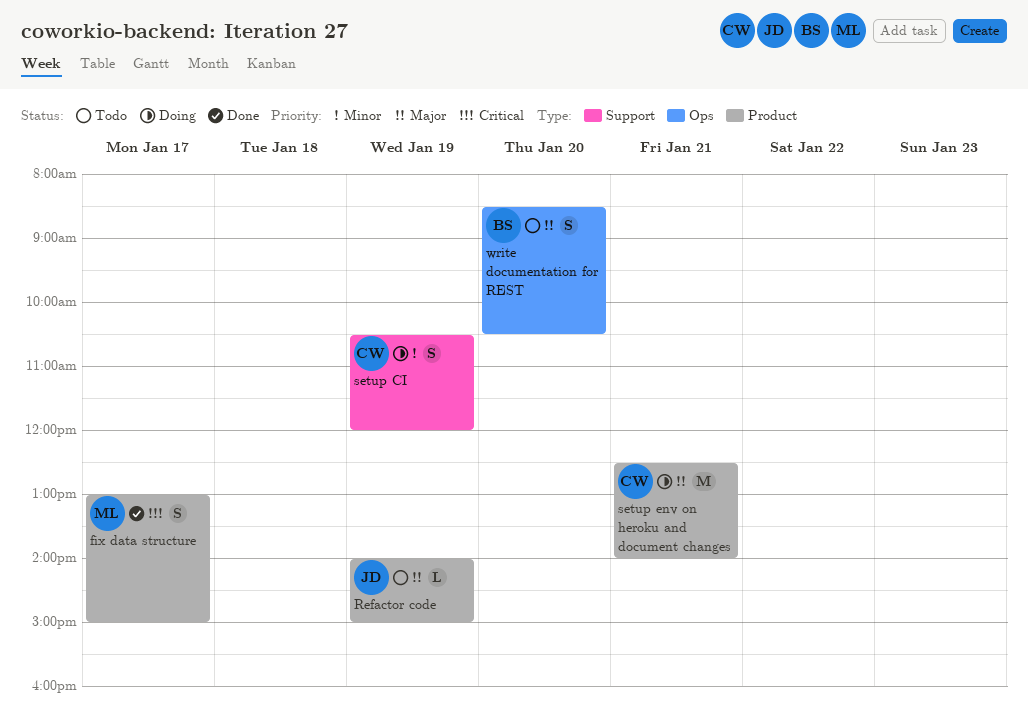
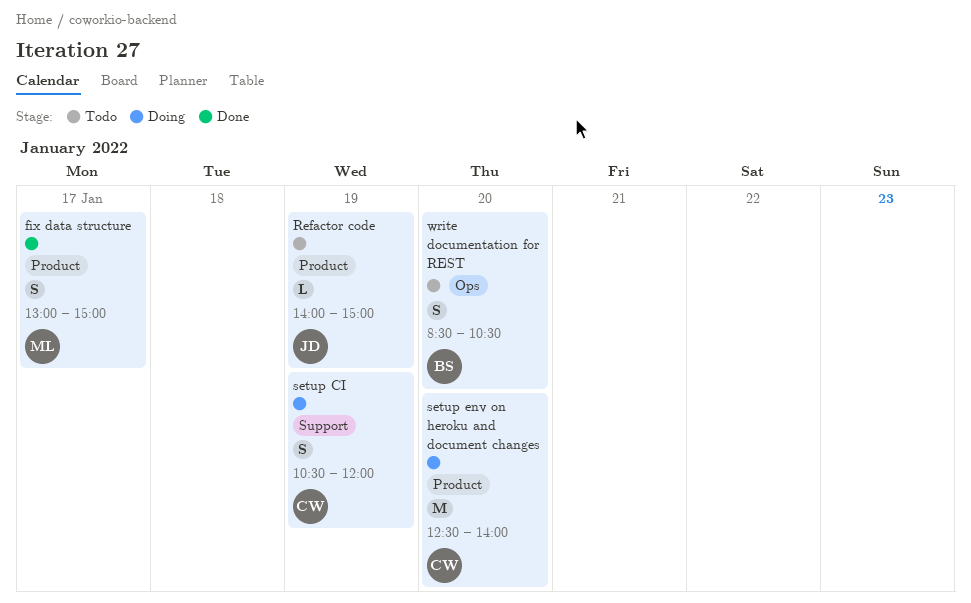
setup env on heroku and document changes, day: Jan 21 -> Jan 20

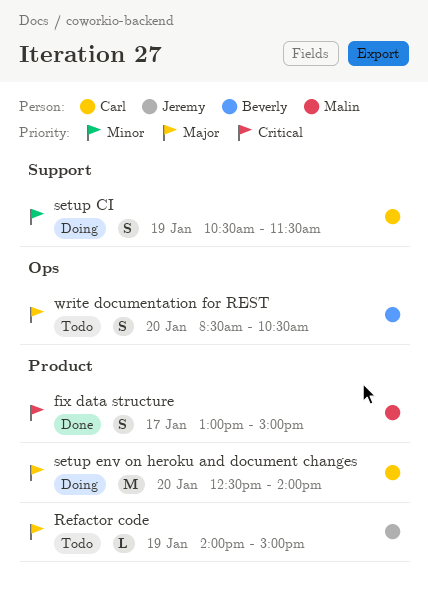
setup CI, ends: 12:00 -> 11:30

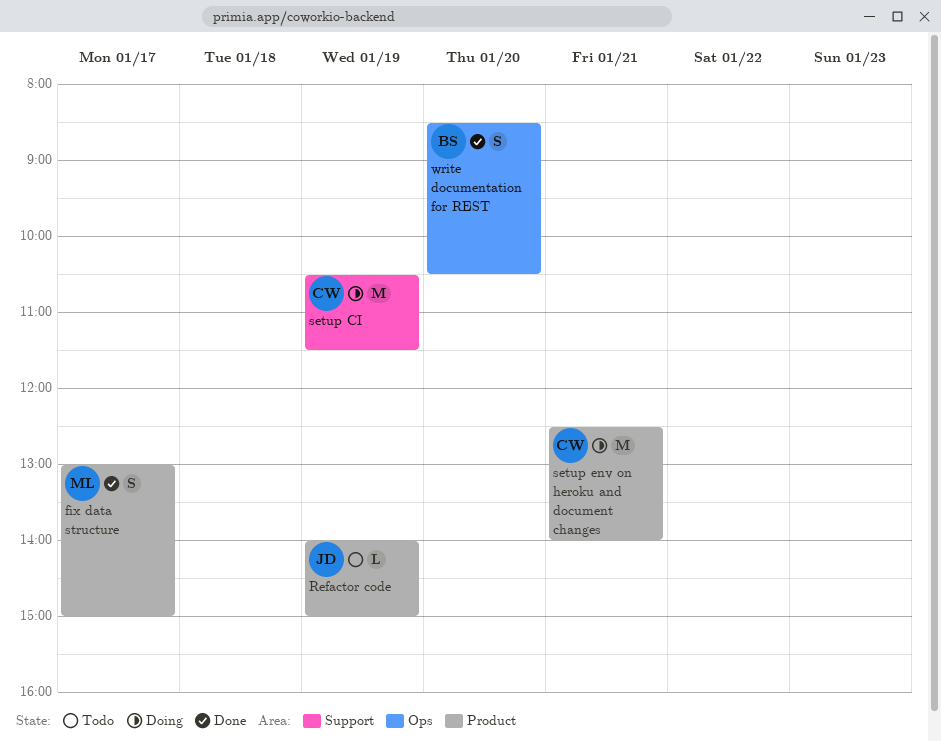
setup CI, estimate: S -> M
setup env on heroku and document changes, day: Jan 20 -> Jan 21
write documentation for REST, status: Todo -> Done

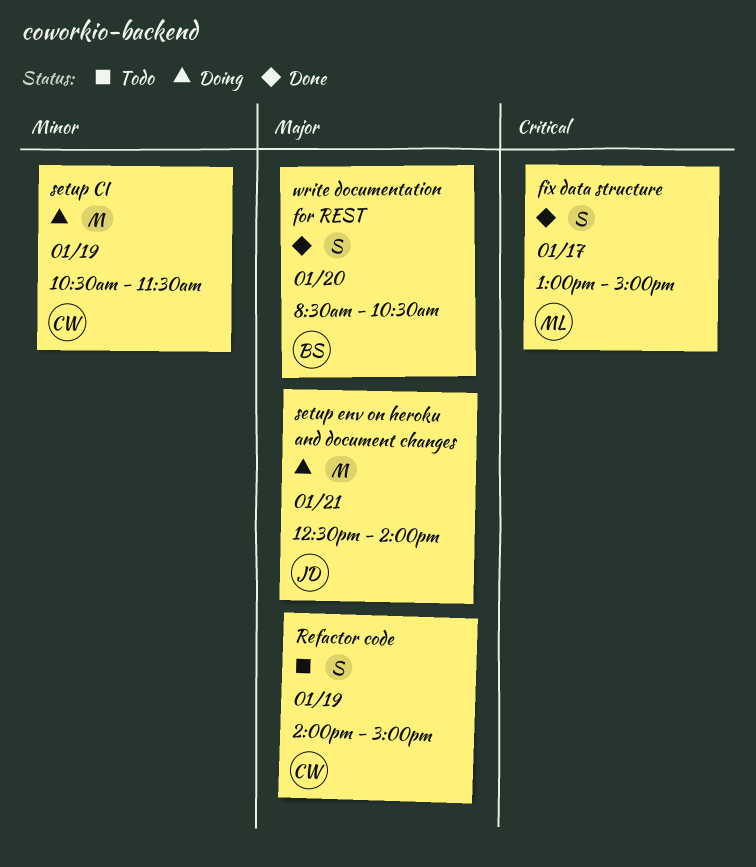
Refactor code, owner: JD -> CW
Refactor code, estimate: L -> S
setup env on heroku and document changes, owner: CW -> JD

